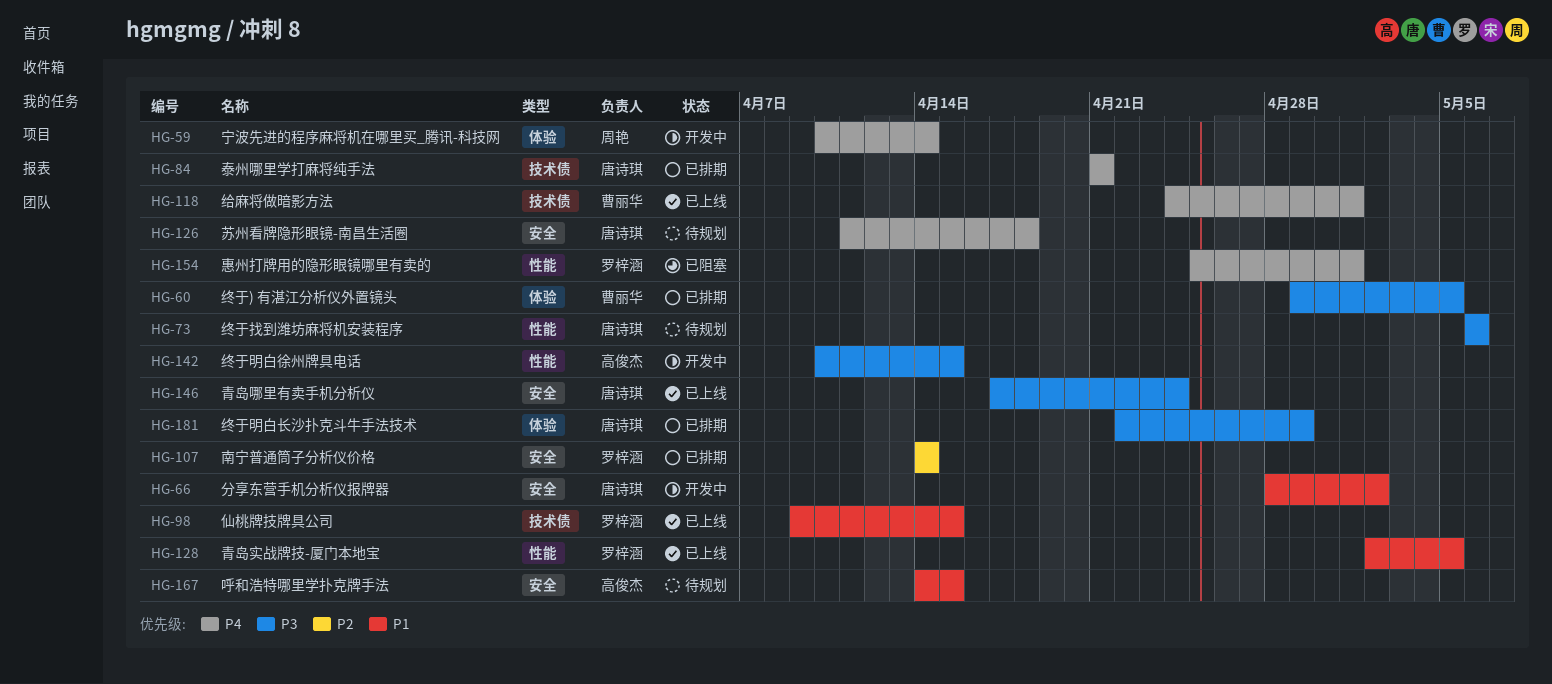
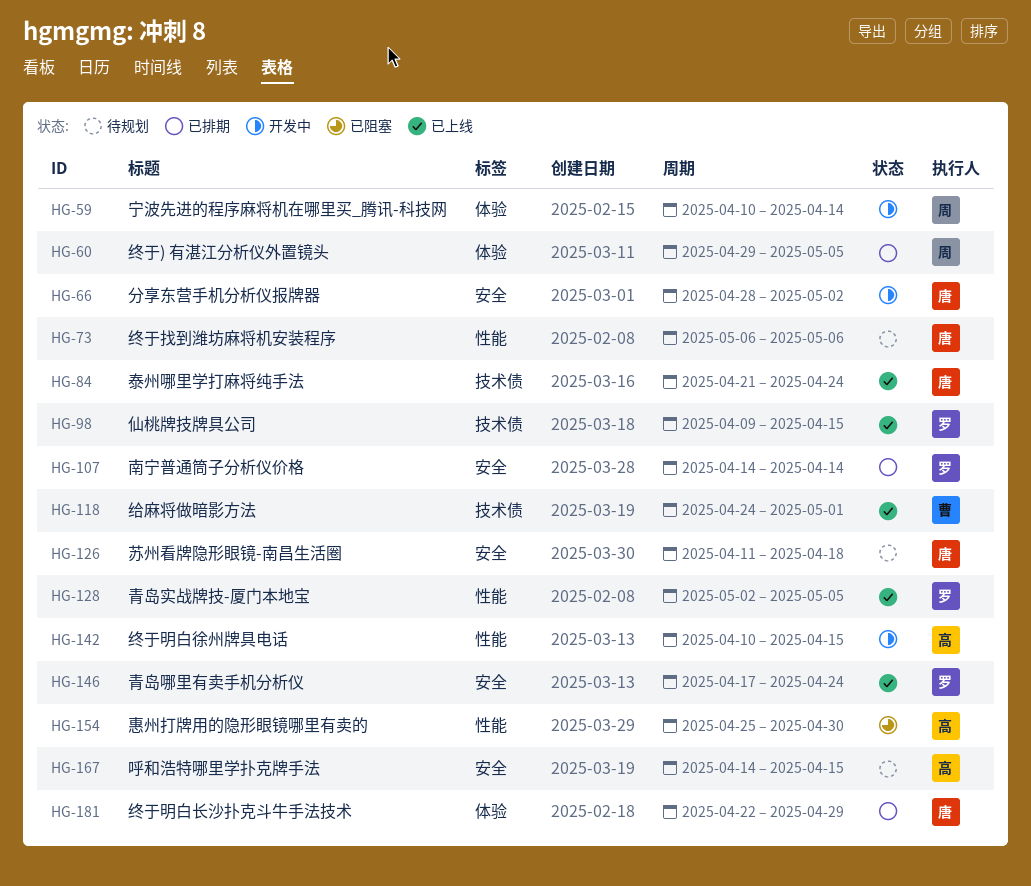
HG-60, owner: 曹丽华 -> 周艳
HG-84, status: 已排期 -> 已上线
HG-84, due: Apr 21 -> Apr 24
HG-146, owner: 唐诗琪 -> 罗梓涵
HG-154, owner: 罗梓涵 -> 高俊杰
HG-154, due: May 1 -> Apr 30

